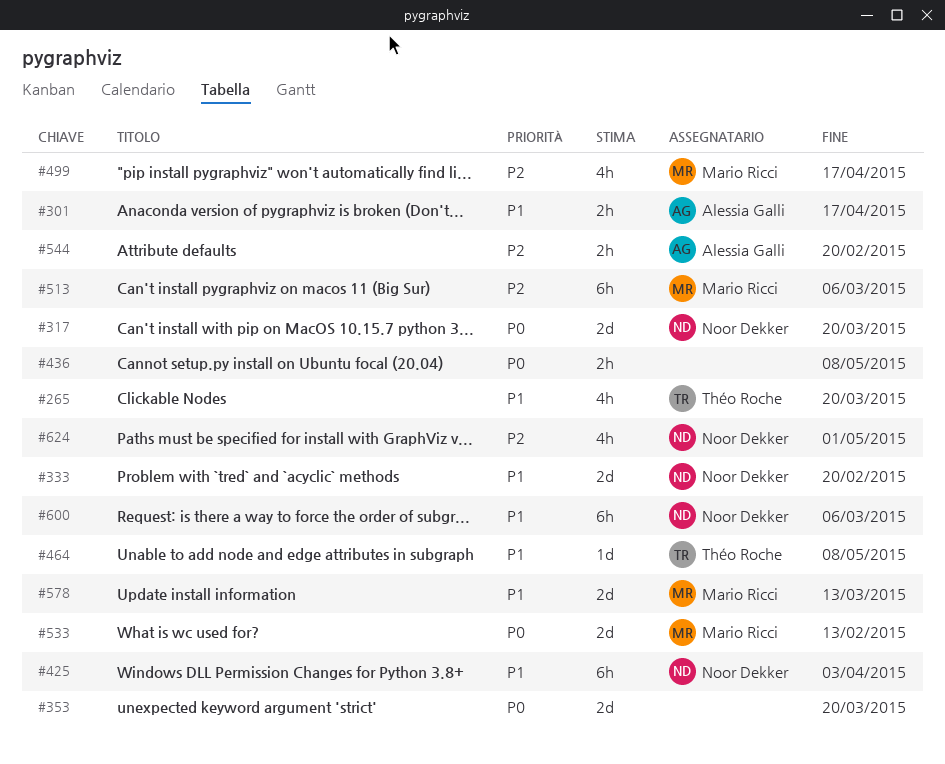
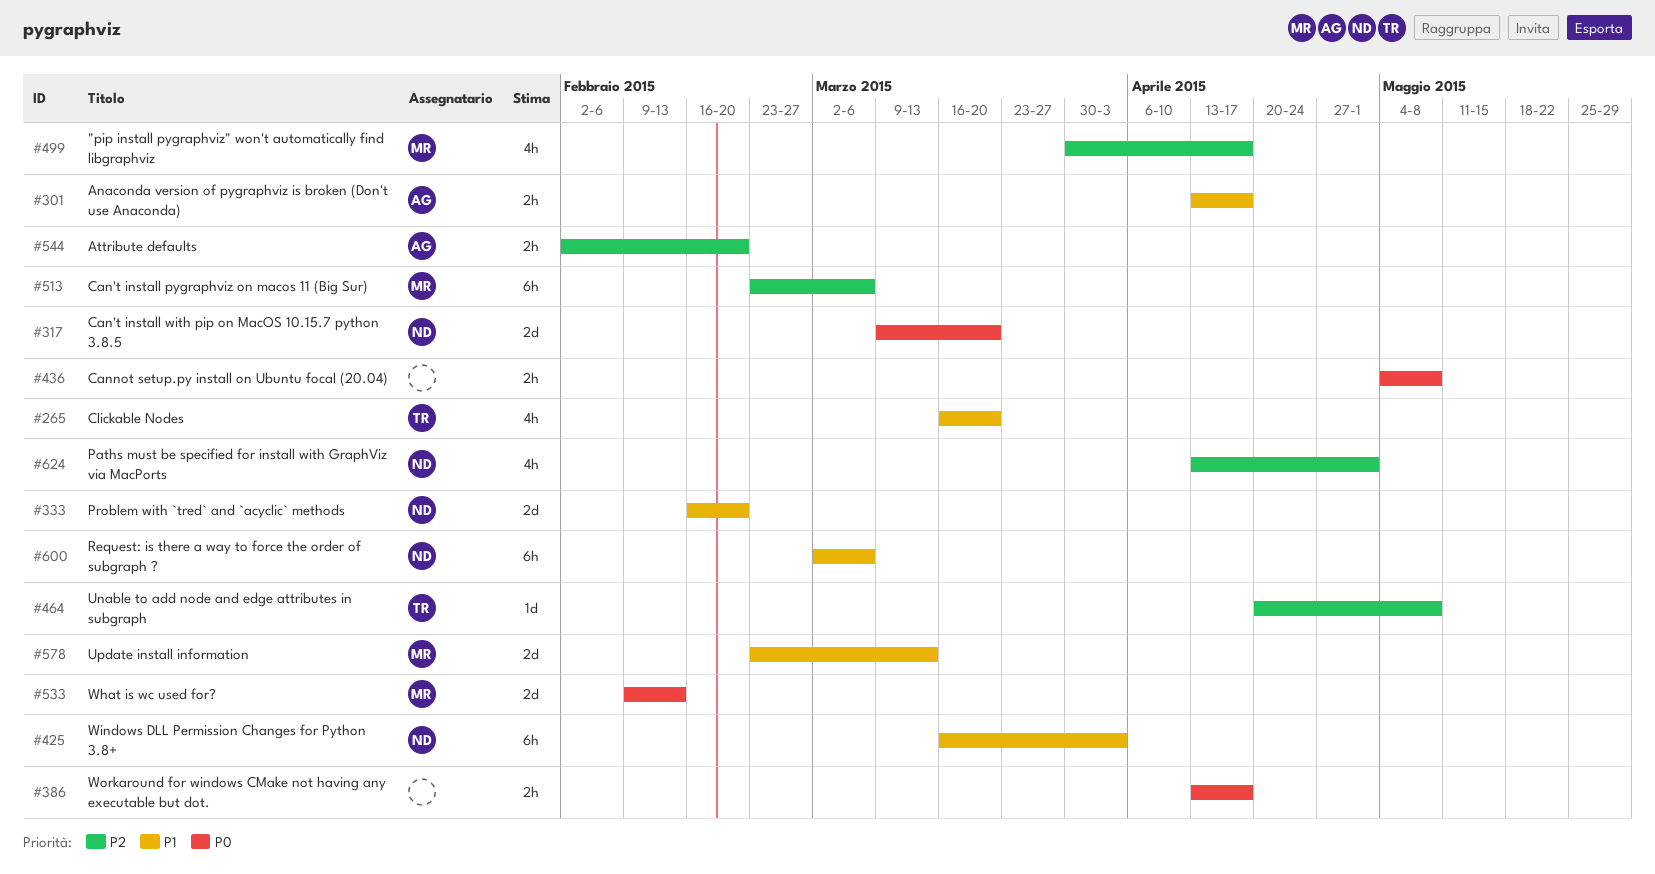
#353: present -> none
#386: none -> present
#464, priority: P1 -> P2

